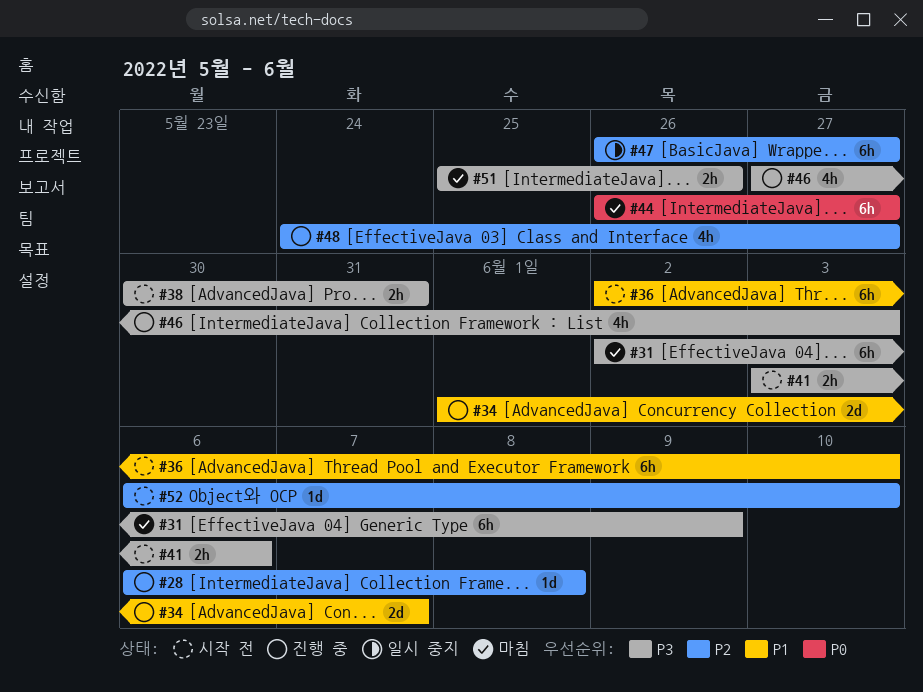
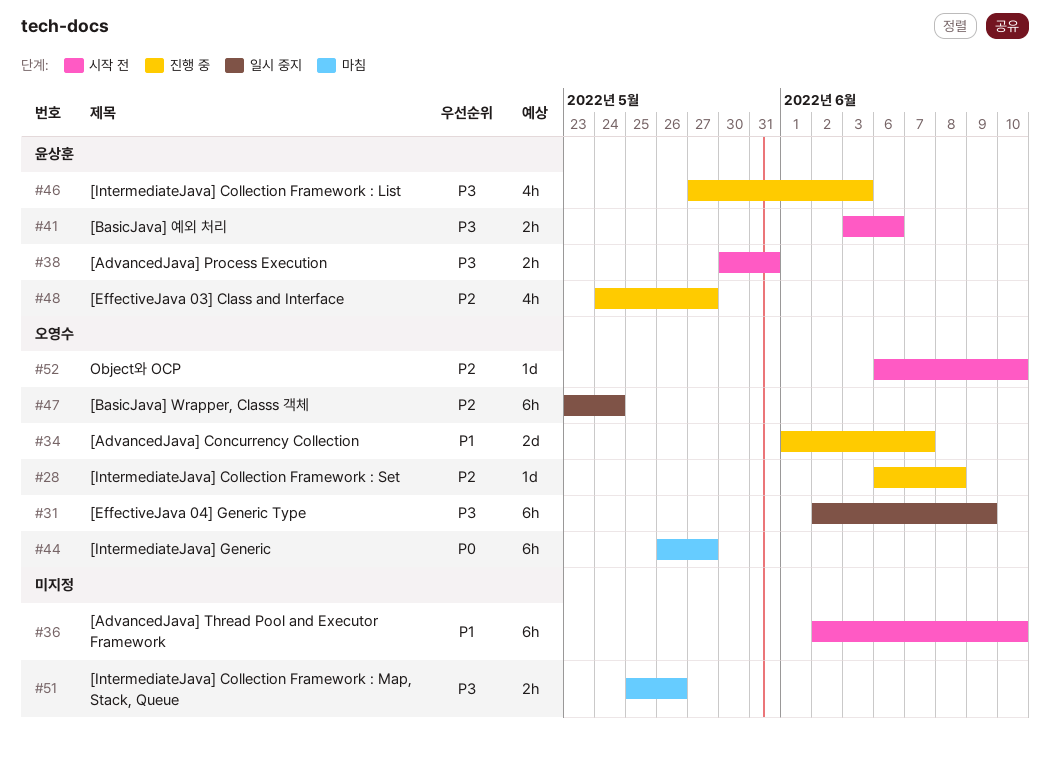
#31, status: 마침 -> 일시 중지
#47, start: May 26 -> May 23
#47, due: May 27 -> May 24

